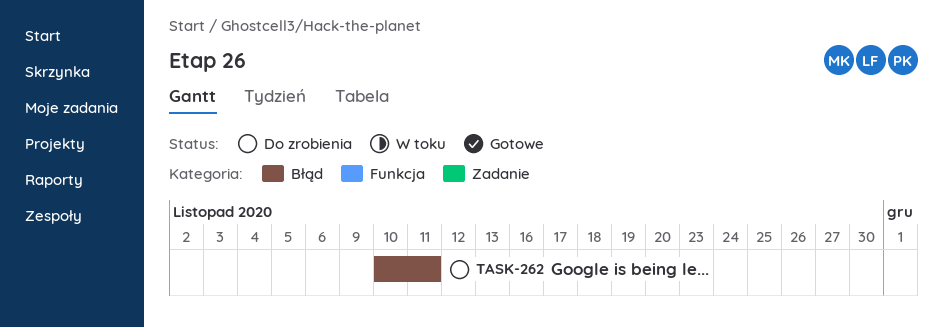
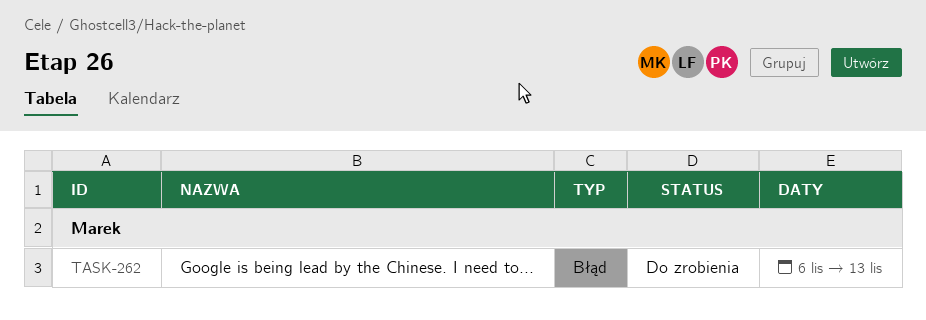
TASK-262, start: Nov 10 -> Nov 6
TASK-262, due: Nov 11 -> Nov 13

